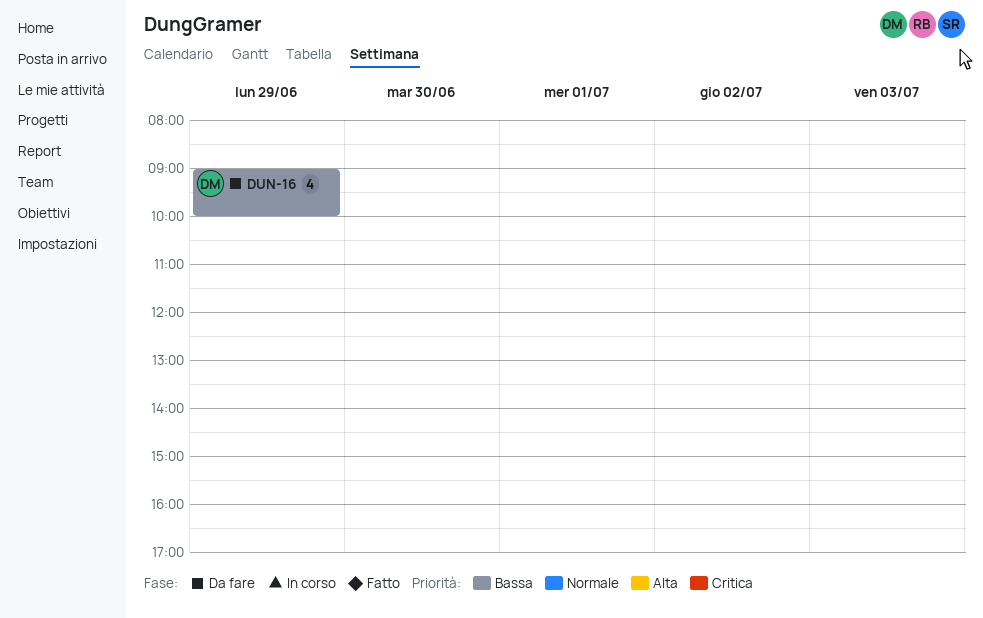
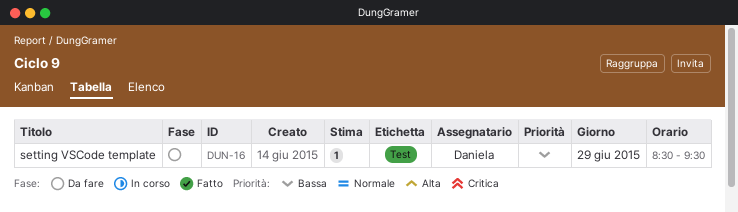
DUN-16, estimate: 4 -> 1
DUN-16, begins: 09:00 -> 08:30
DUN-16, ends: 10:00 -> 09:30

